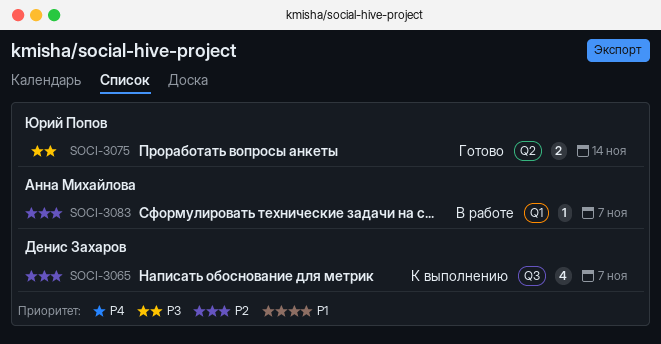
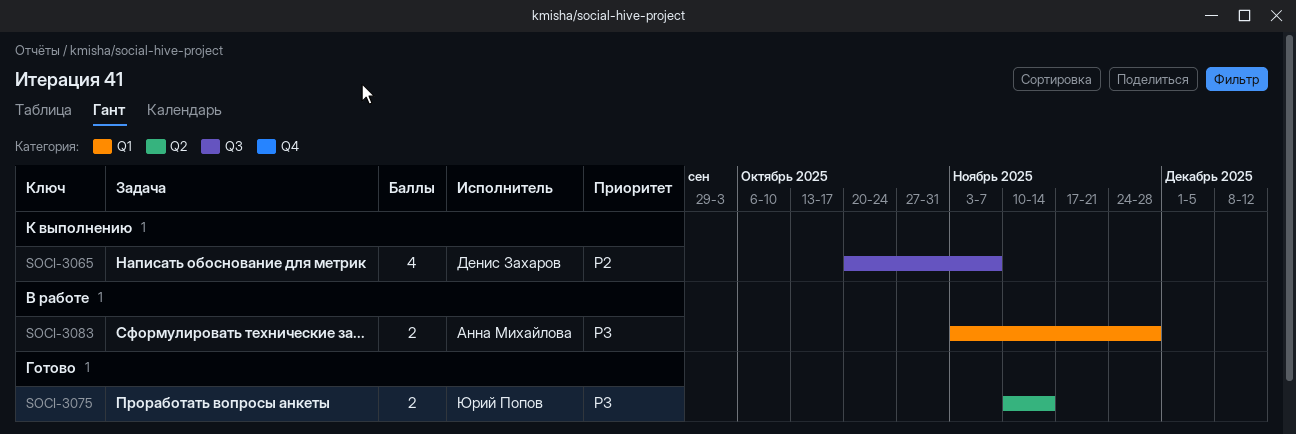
SOCI-3083, priority: P2 -> P3
SOCI-3083, estimate: 1 -> 2
SOCI-3083, due: Nov 7 -> Nov 28

